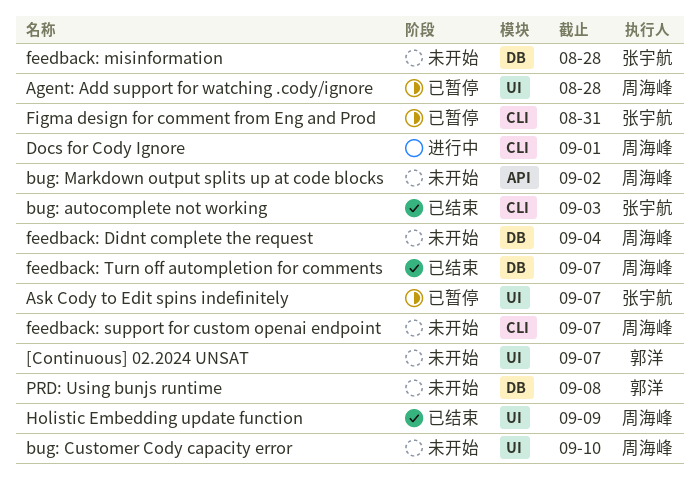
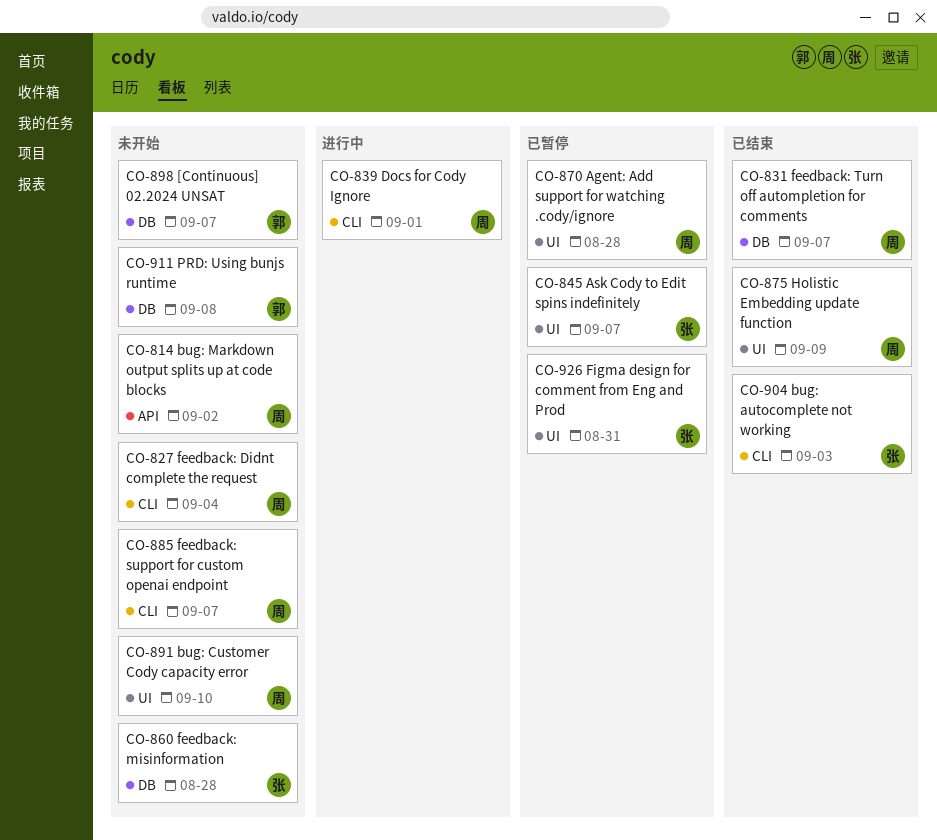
[Continuous] 02.2024 UNSAT, label: UI -> DB
feedback: Didnt complete the request, label: DB -> CLI
Figma design for comment from Eng and Prod, label: CLI -> UI

